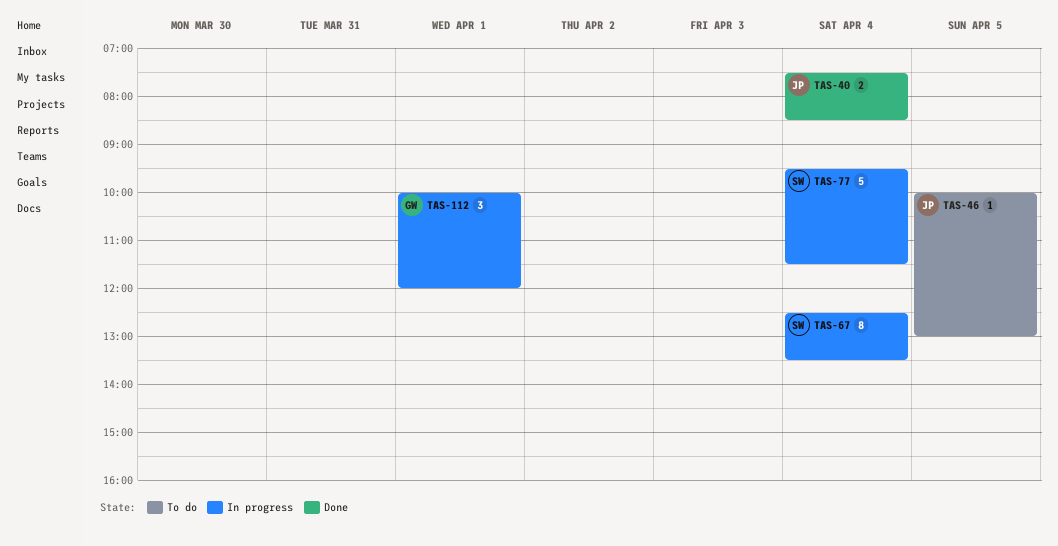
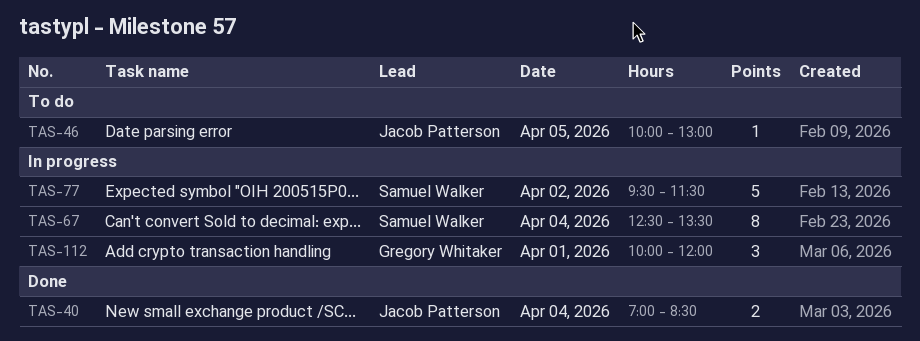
TAS-40, begins: 07:30 -> 07:00
TAS-77, day: Apr 4 -> Apr 2

